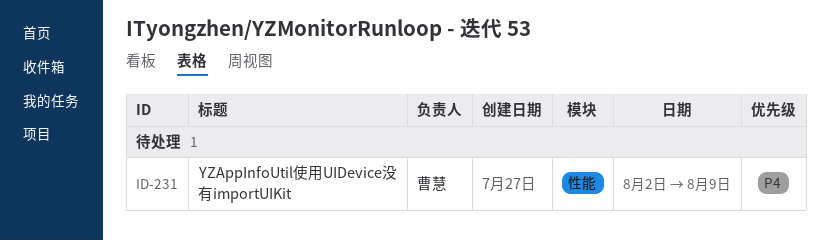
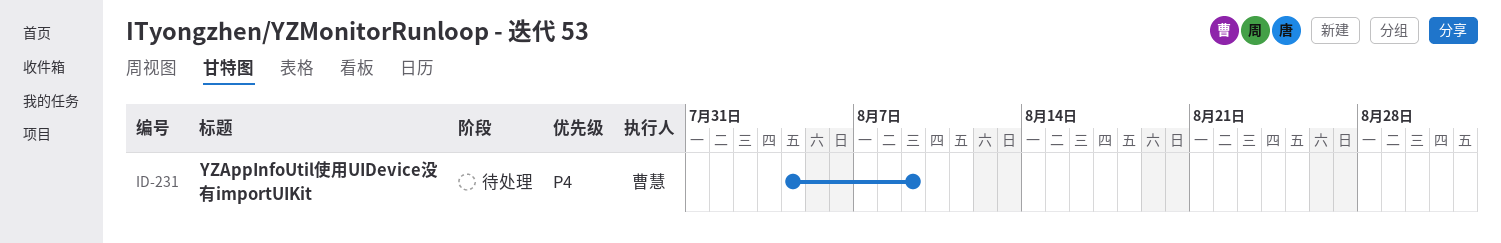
ID-231, start: Aug 2 -> Aug 4

